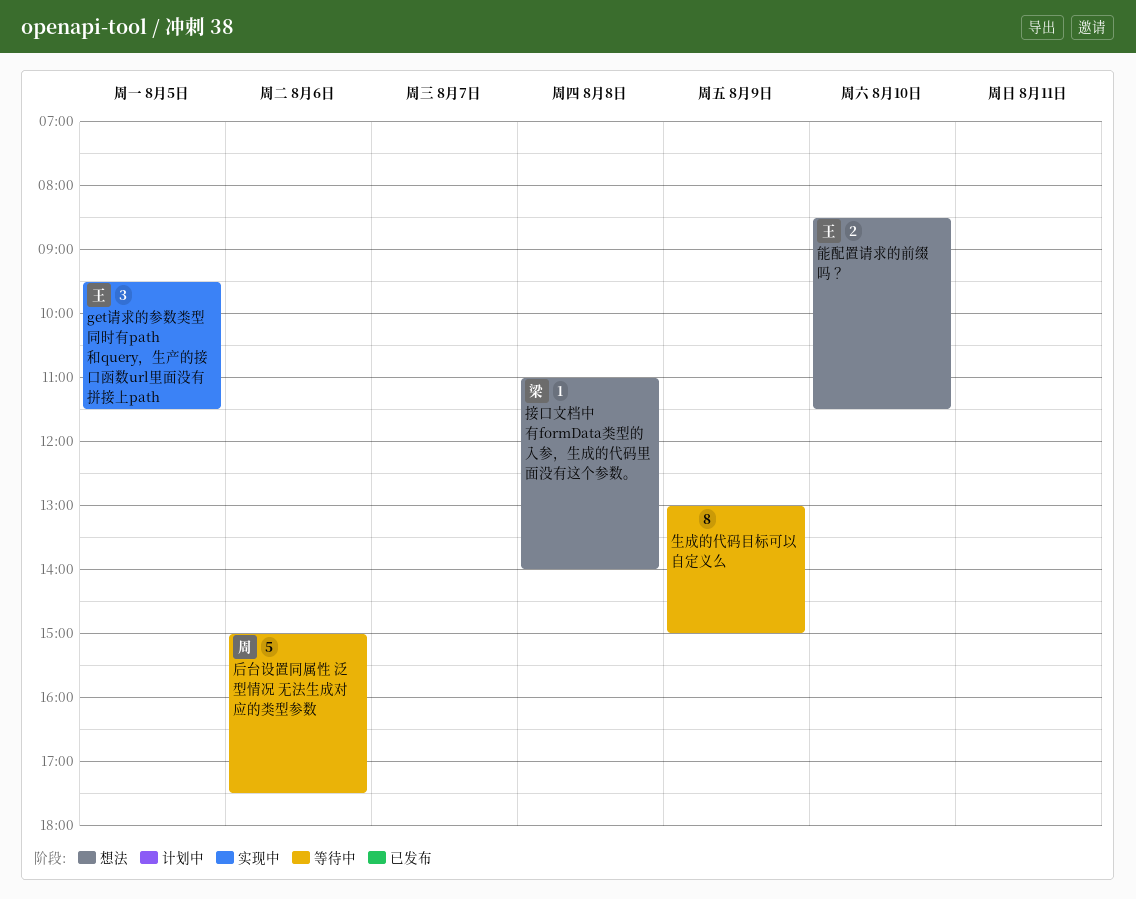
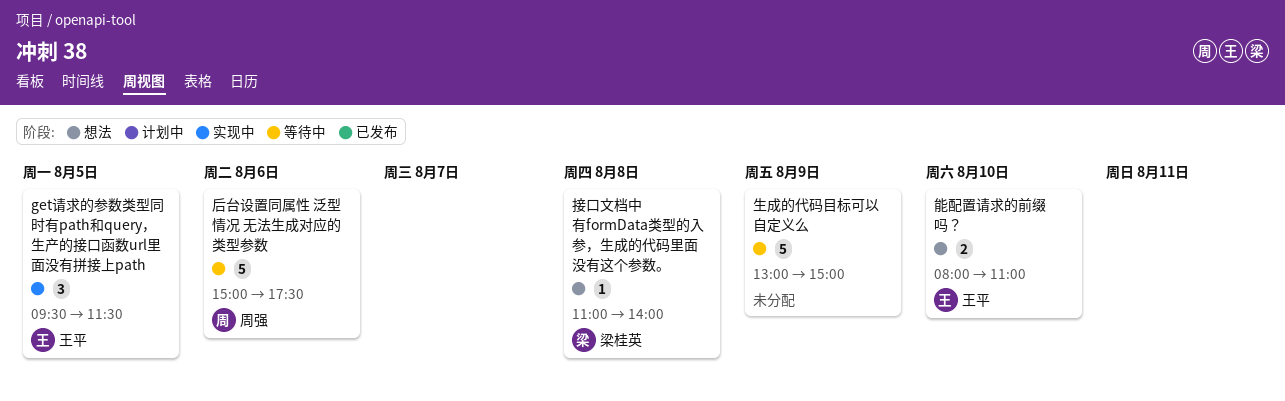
生成的代码目标可以自定义么, estimate: 8 -> 5
能配置请求的前缀吗？, begins: 08:30 -> 08:00
能配置请求的前缀吗？, ends: 11:30 -> 11:00

